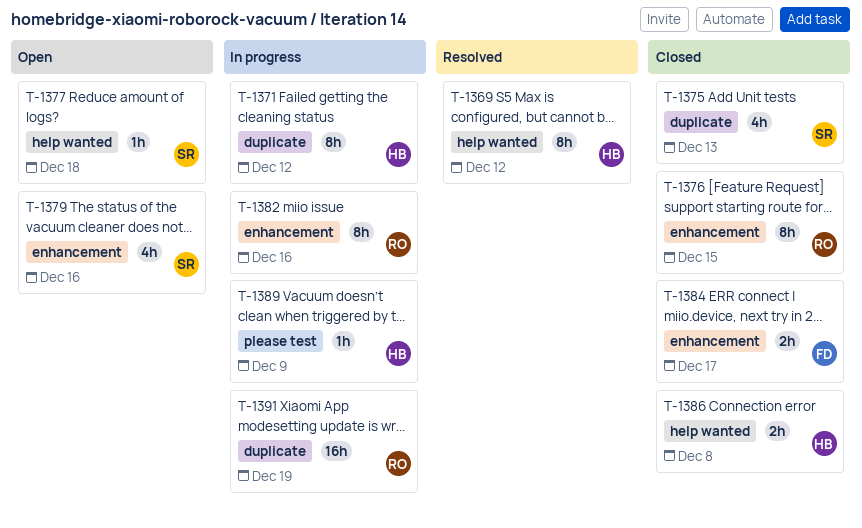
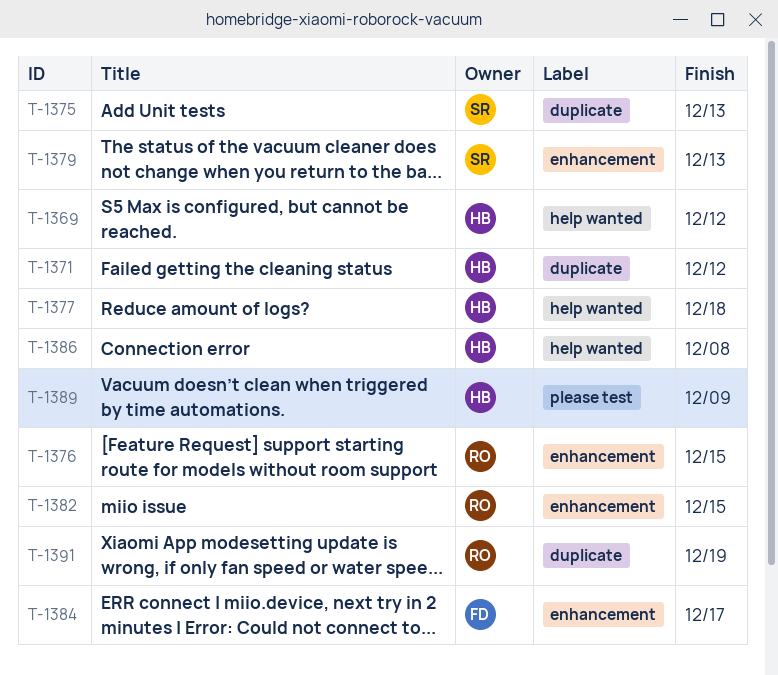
T-1377, owner: SR -> HB
T-1379, due: Dec 16 -> Dec 13
T-1382, due: Dec 16 -> Dec 15

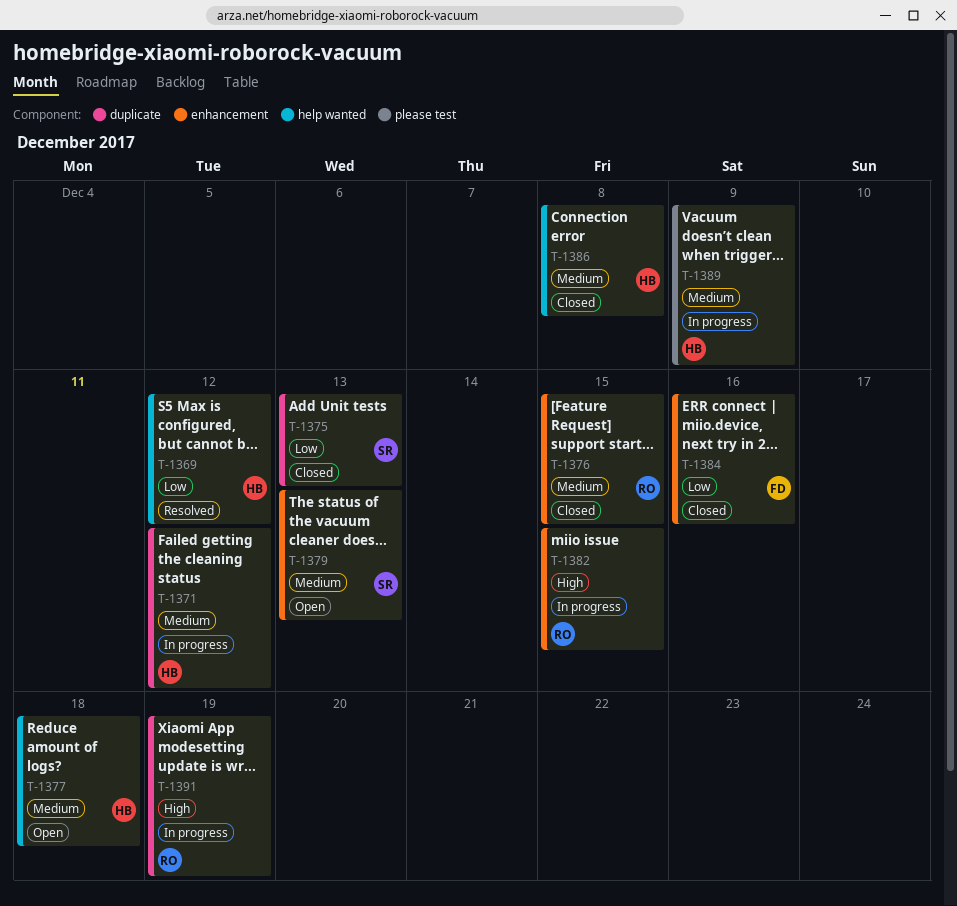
T-1384, due: Dec 17 -> Dec 16

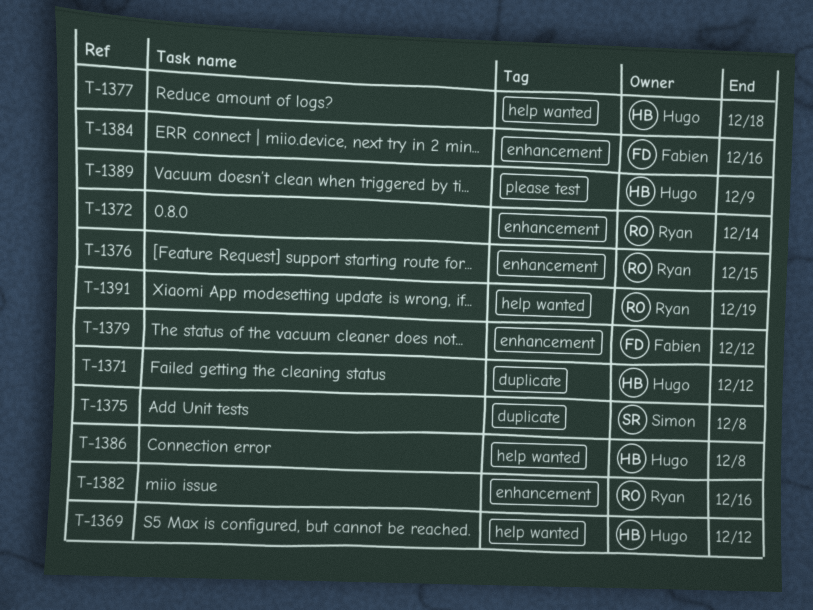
T-1372: none -> present
T-1375, due: Dec 13 -> Dec 8
T-1379, owner: Simon -> Fabien
T-1379, due: Dec 13 -> Dec 12
T-1382, due: Dec 15 -> Dec 16
T-1391, label: duplicate -> help wanted

